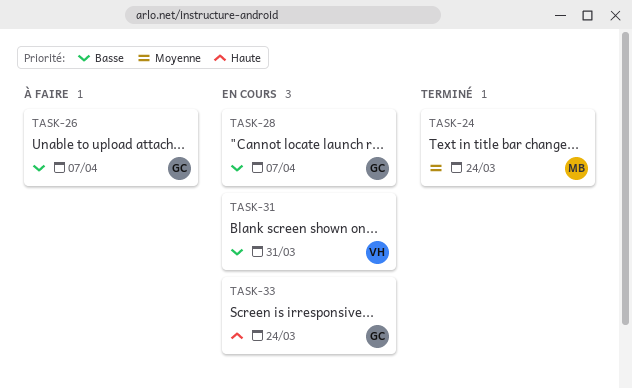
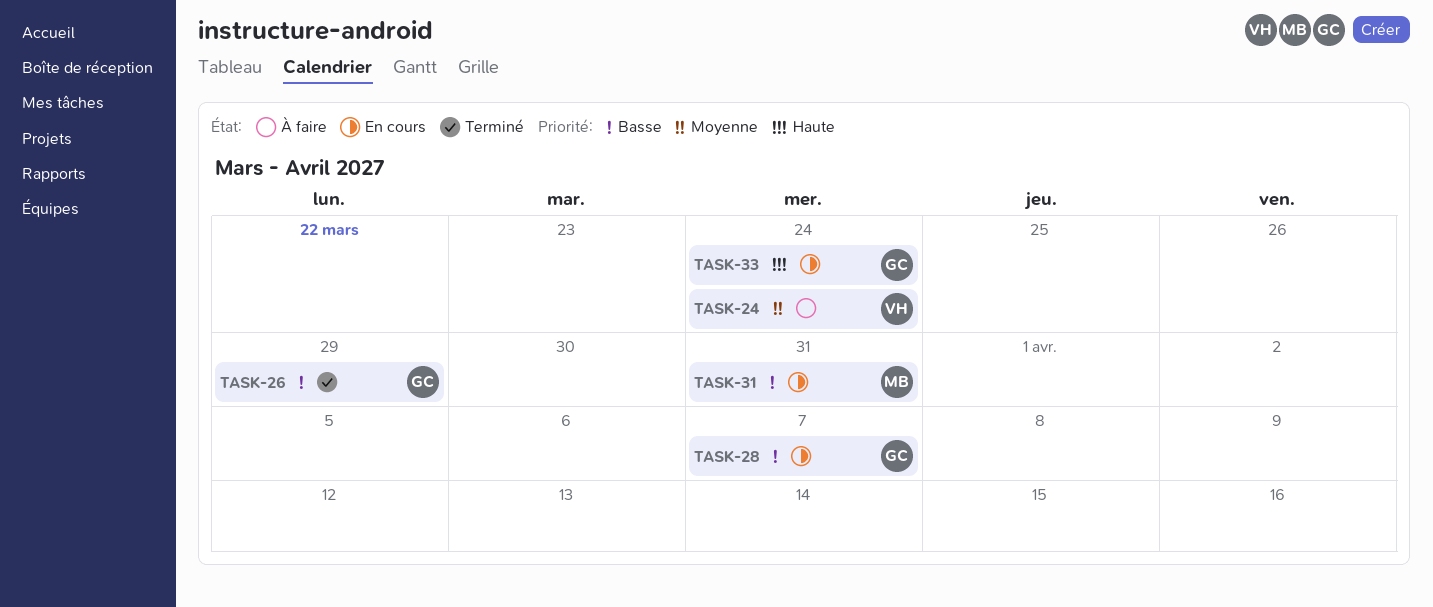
TASK-24, status: Terminé -> À faire
TASK-24, owner: MB -> VH
TASK-26, status: À faire -> Terminé
TASK-26, due: Apr 7 -> Mar 29
TASK-31, owner: VH -> MB

